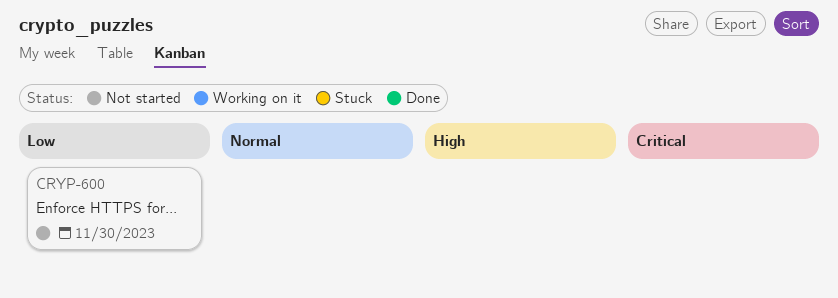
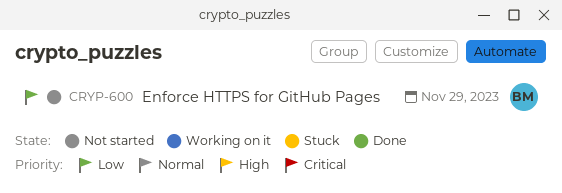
CRYP-600, due: Nov 30 -> Nov 29

